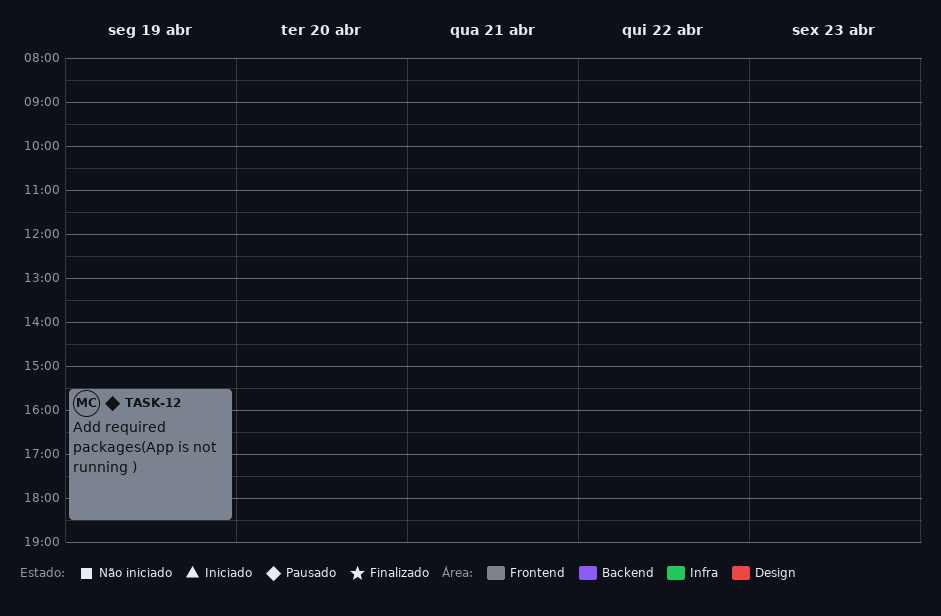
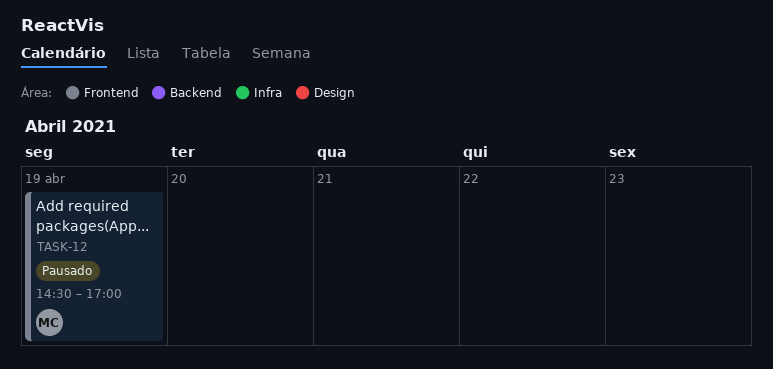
TASK-12, begins: 15:30 -> 14:30
TASK-12, ends: 18:30 -> 17:00

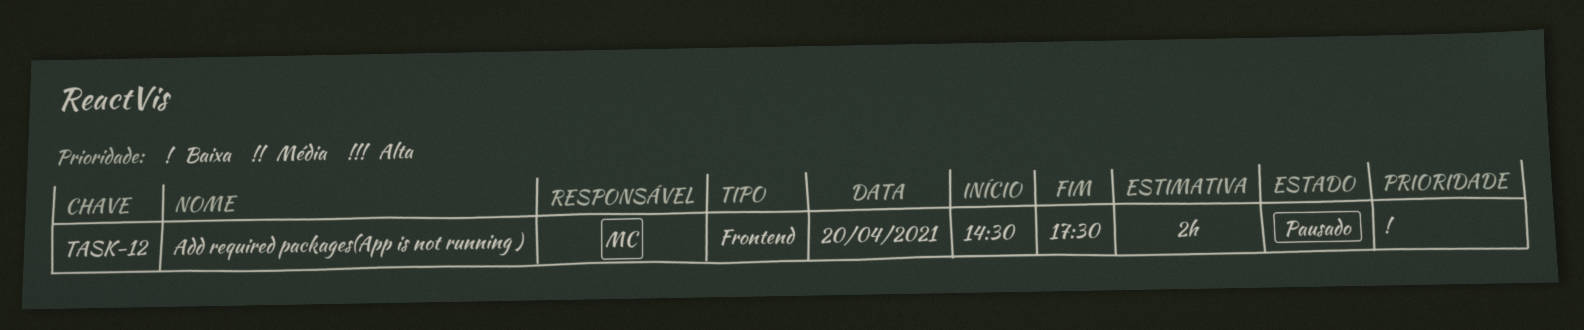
TASK-12, day: Apr 19 -> Apr 20
TASK-12, ends: 17:00 -> 17:30

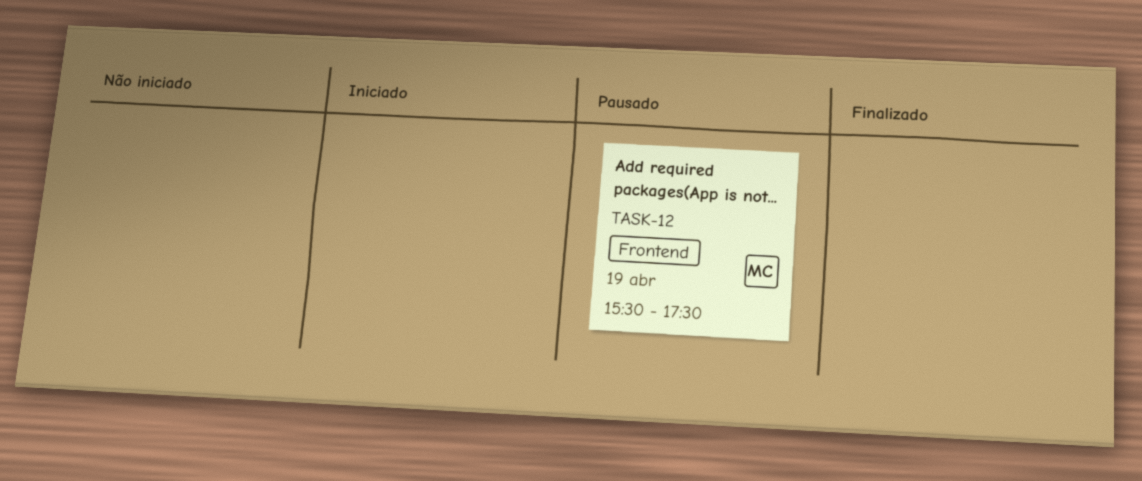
TASK-12, day: Apr 20 -> Apr 19
TASK-12, begins: 14:30 -> 15:30

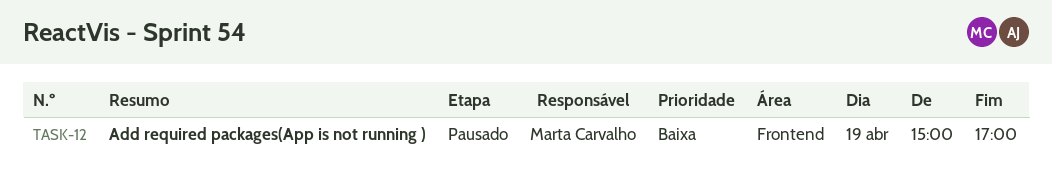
TASK-12, begins: 15:30 -> 15:00
TASK-12, ends: 17:30 -> 17:00

